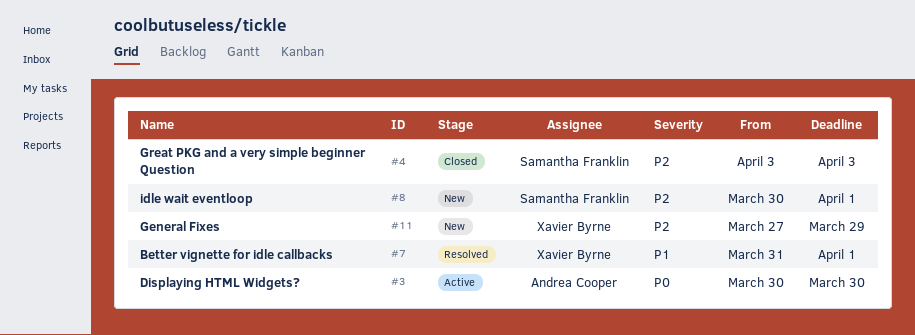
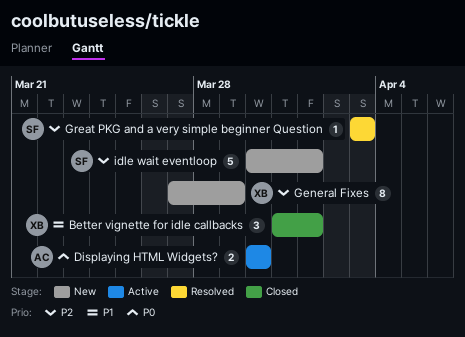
Better vignette for idle callbacks, status: Resolved -> Closed
Great PKG and a very simple beginner Question, status: Closed -> Resolved

